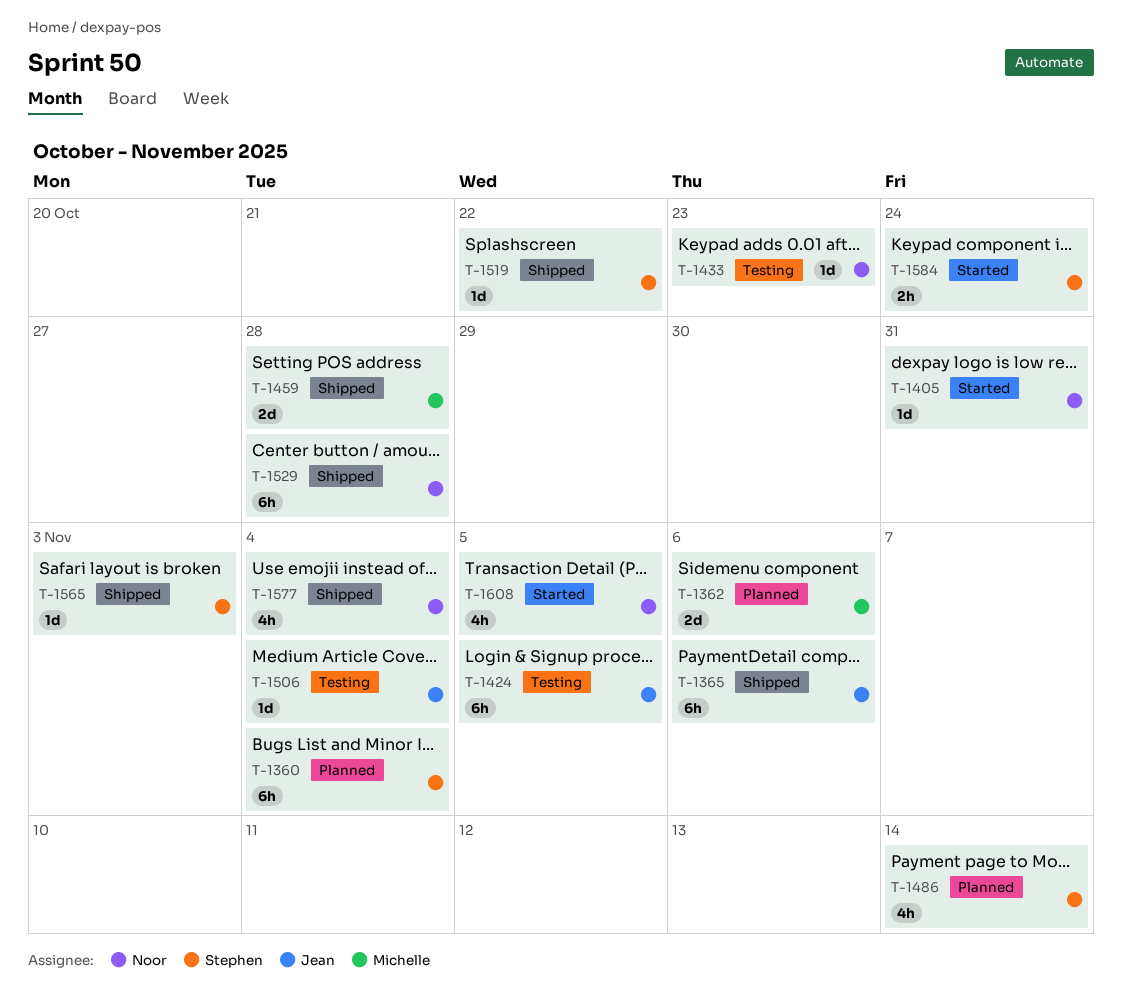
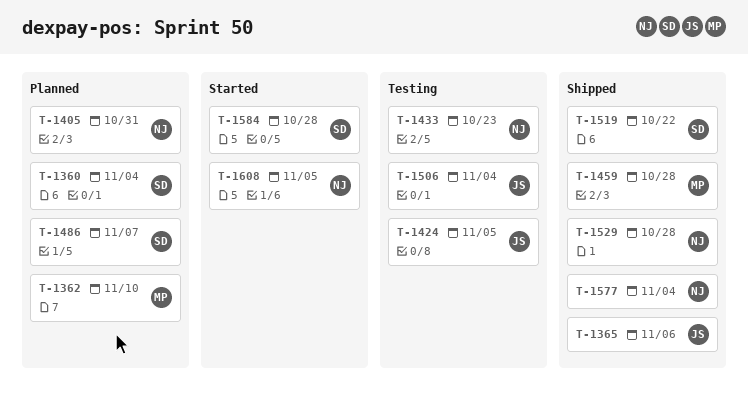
T-1362, due: Nov 6 -> Nov 10
T-1405, status: Started -> Planned
T-1486, due: Nov 14 -> Nov 7
T-1565: present -> none
T-1584, due: Oct 24 -> Oct 28

